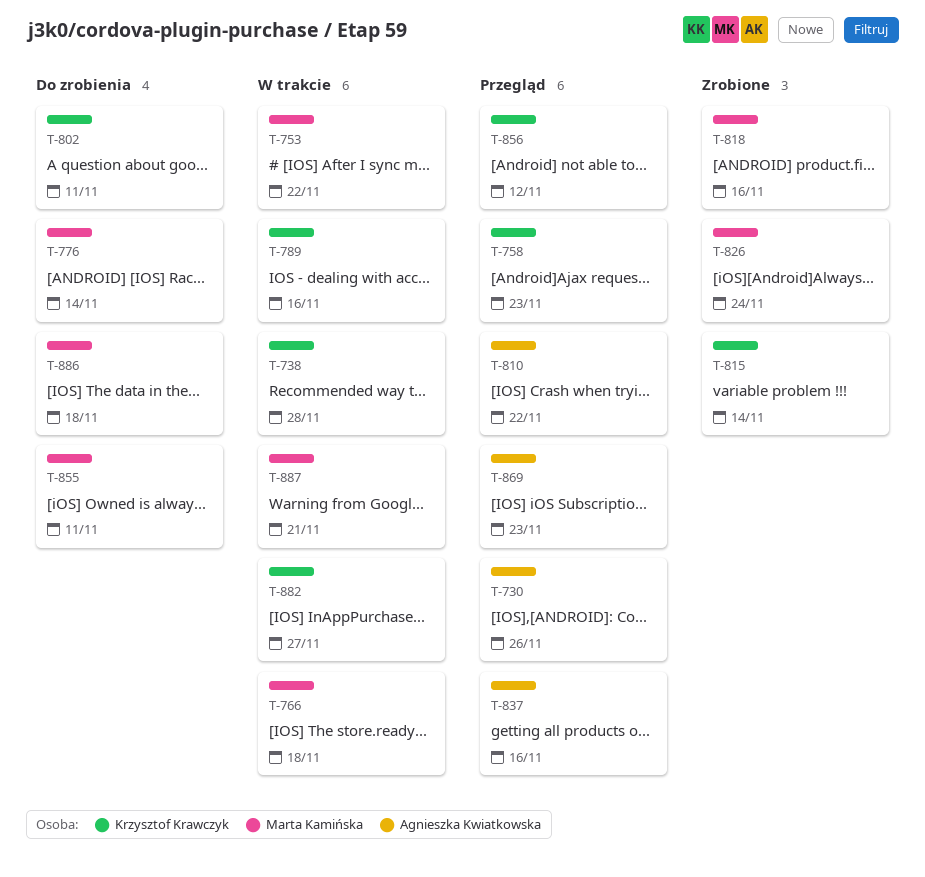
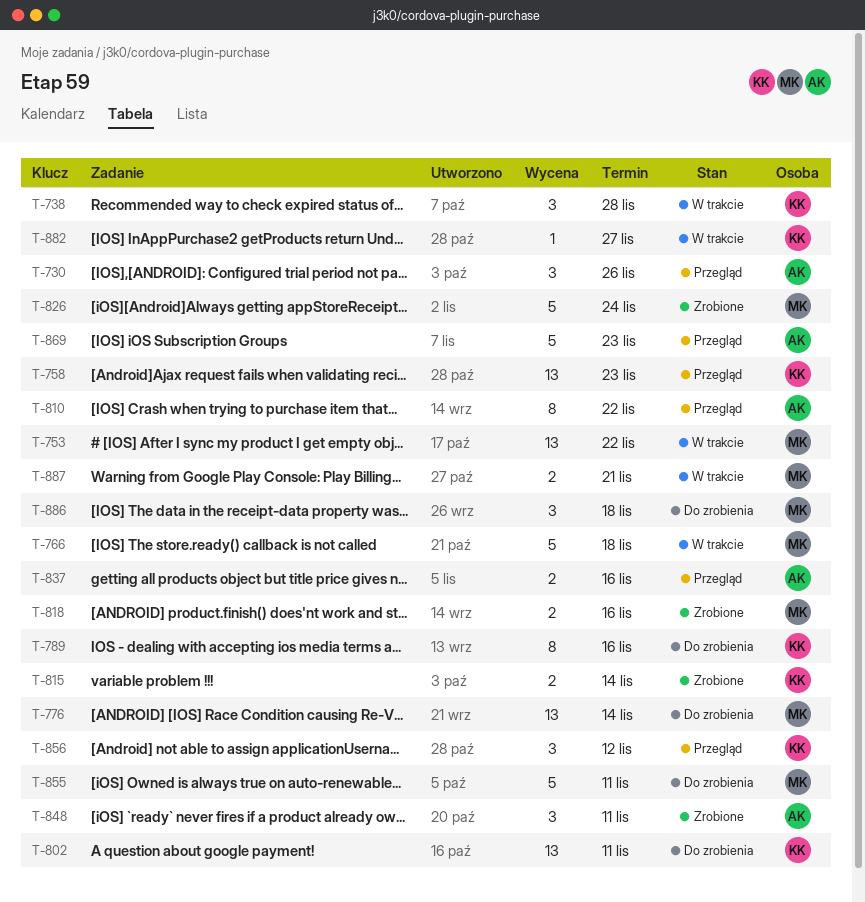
T-789, status: W trakcie -> Do zrobienia
T-848: none -> present

